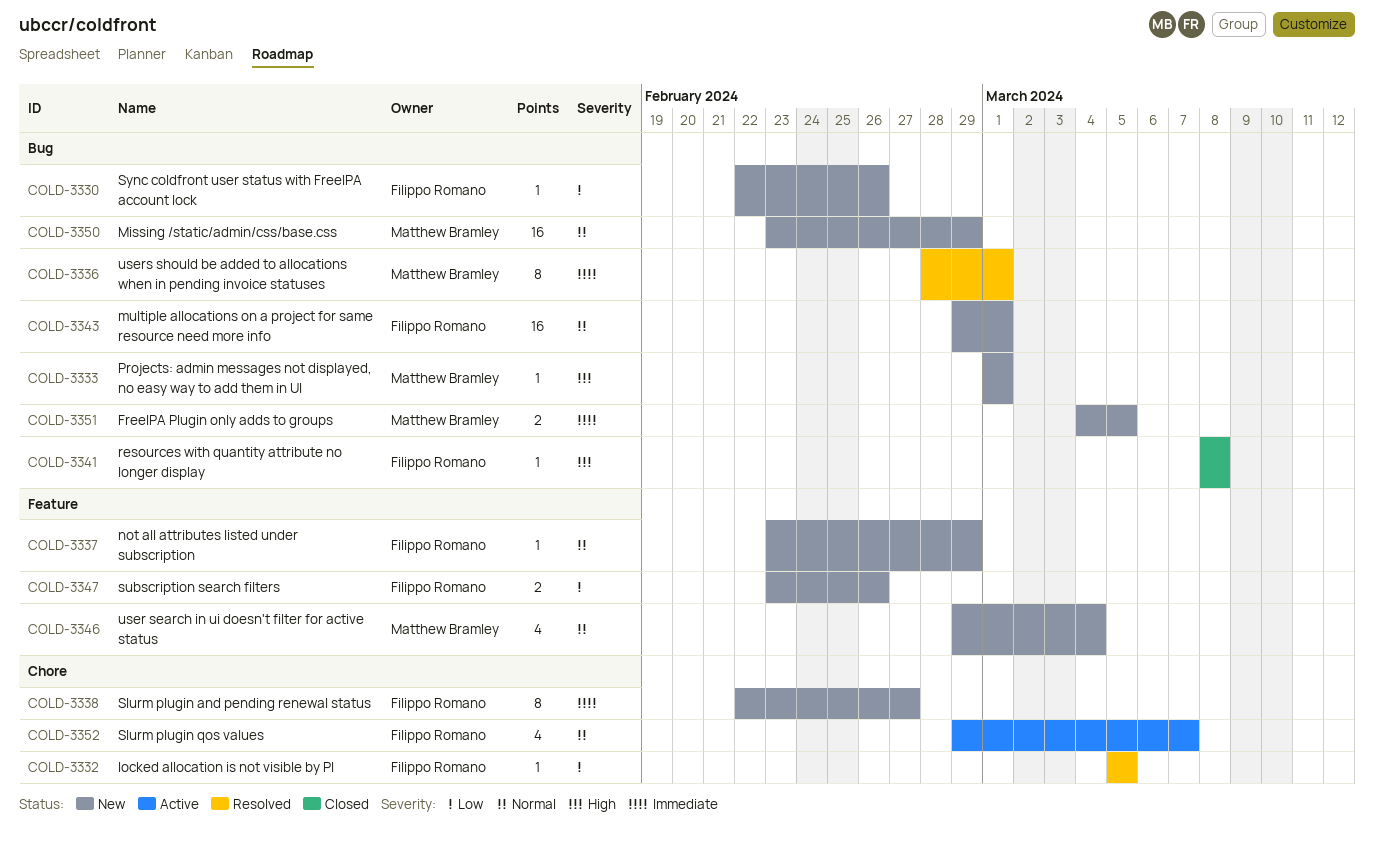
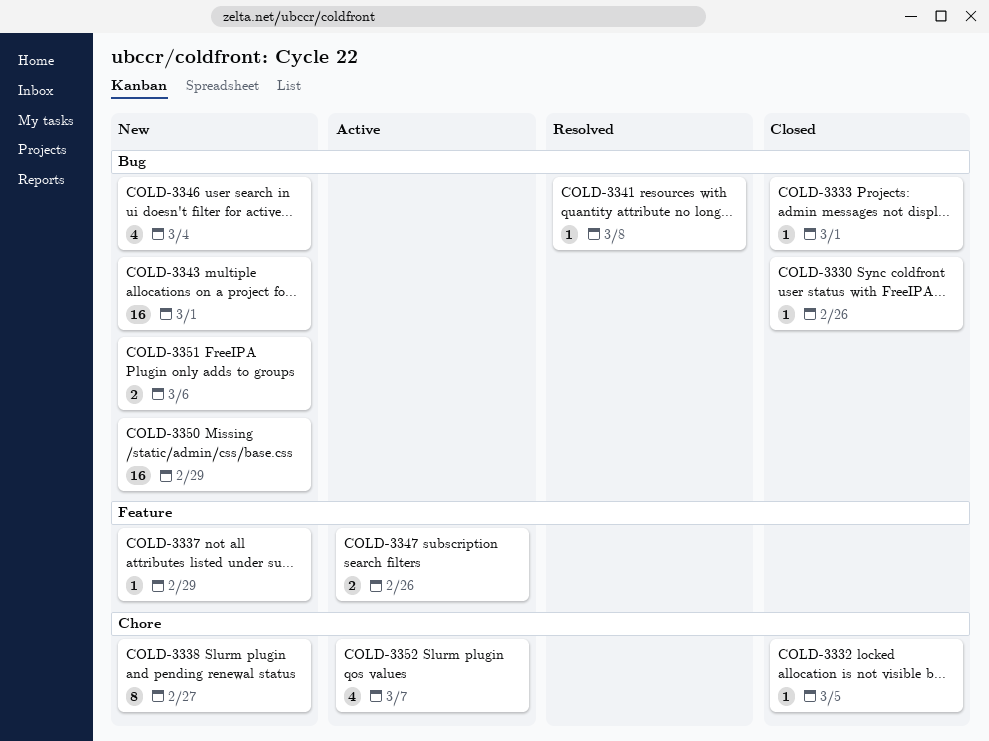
COLD-3330, status: New -> Closed
COLD-3332, status: Resolved -> Closed
COLD-3333, status: New -> Closed
COLD-3336: present -> none
COLD-3341, status: Closed -> Resolved
COLD-3346, label: Feature -> Bug
COLD-3347, status: New -> Active
COLD-3351, due: Mar 5 -> Mar 6

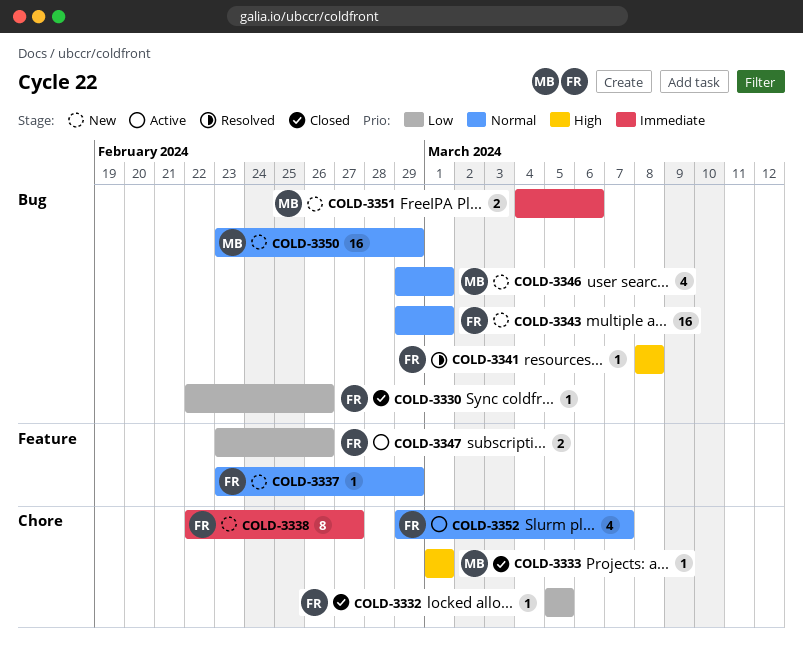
COLD-3333, label: Bug -> Chore
COLD-3346, due: Mar 4 -> Mar 1

